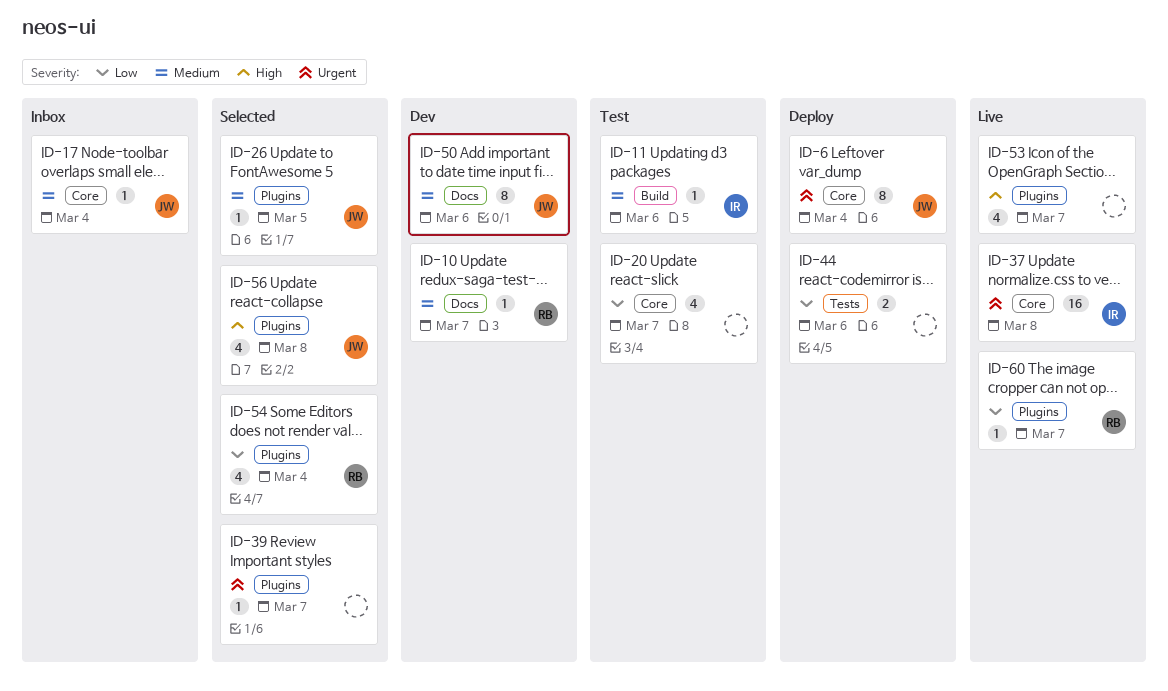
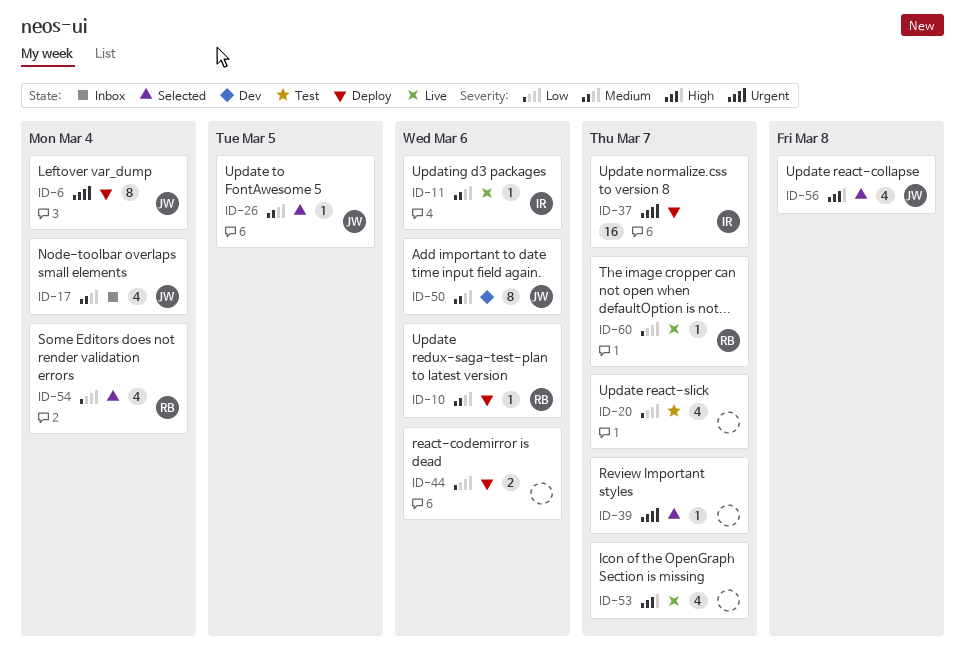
ID-10, status: Dev -> Deploy
ID-10, due: Mar 7 -> Mar 6
ID-11, status: Test -> Live
ID-17, estimate: 1 -> 4
ID-37, status: Live -> Deploy
ID-37, due: Mar 8 -> Mar 7

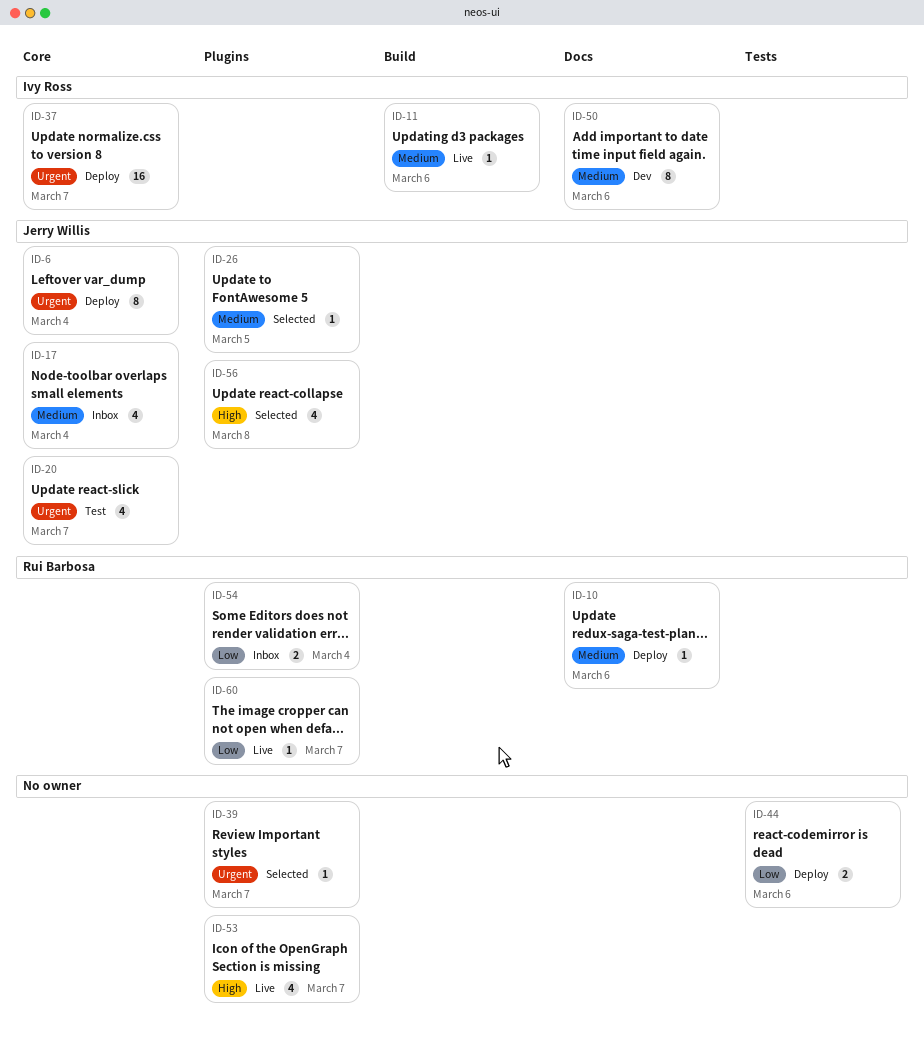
ID-20, owner: none -> Jerry Willis
ID-20, priority: Low -> Urgent
ID-50, owner: Jerry Willis -> Ivy Ross
ID-54, status: Selected -> Inbox
ID-54, estimate: 4 -> 2

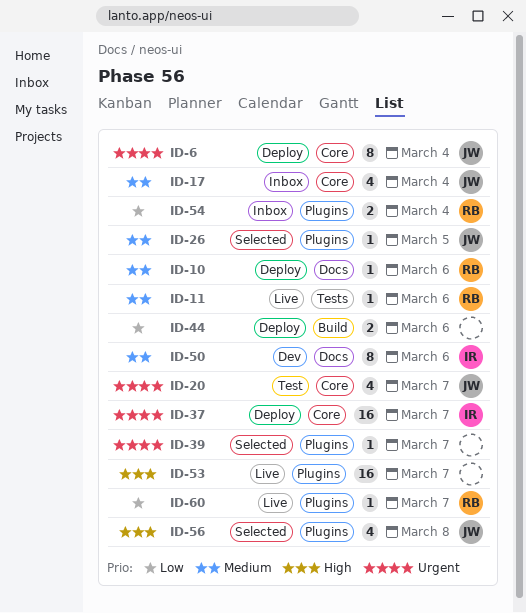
ID-11, owner: Ivy Ross -> Rui Barbosa
ID-11, label: Build -> Tests
ID-44, label: Tests -> Build
ID-53, estimate: 4 -> 16

